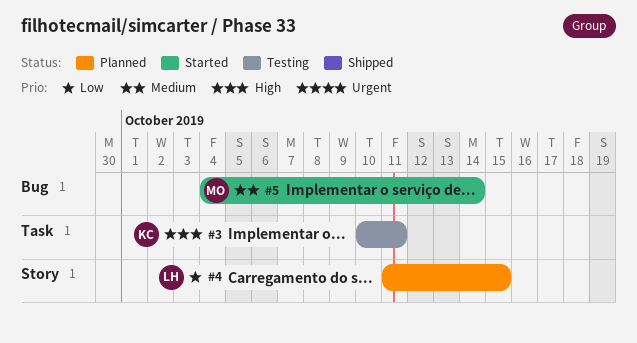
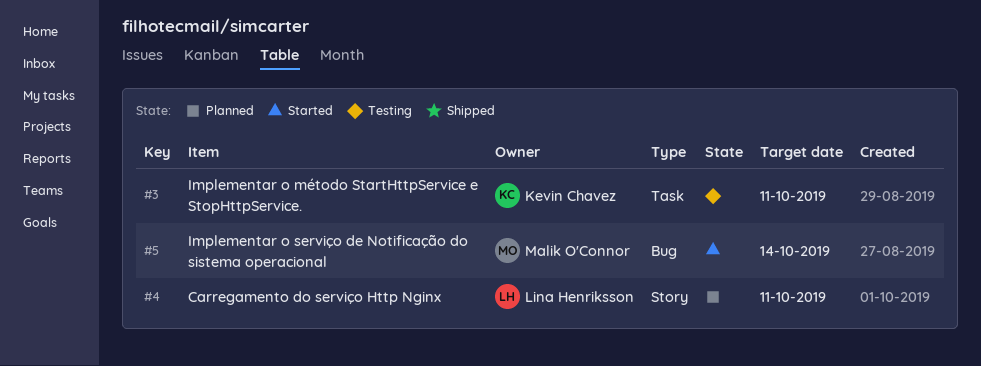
#4, due: Oct 15 -> Oct 11

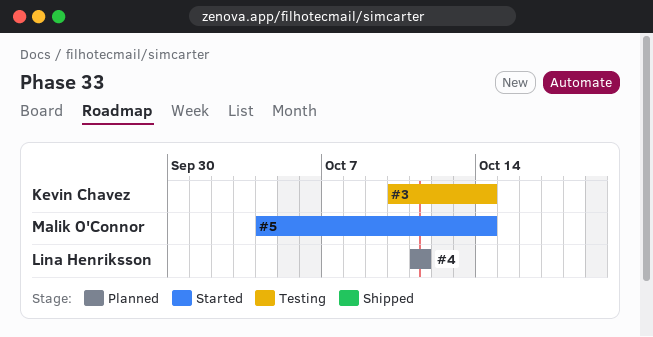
#3, due: Oct 11 -> Oct 14

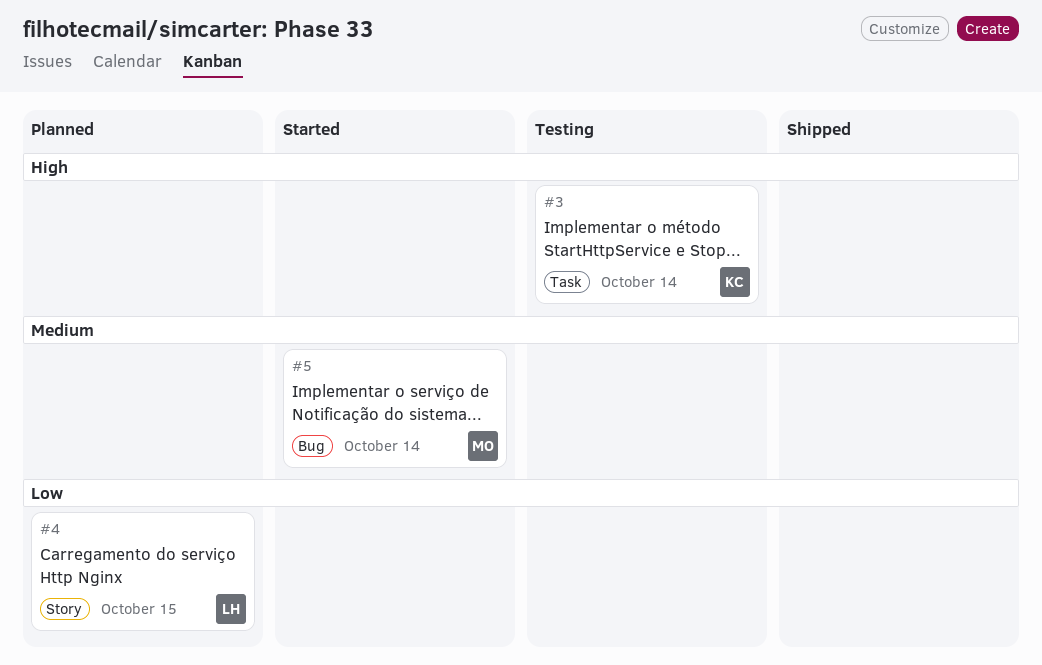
#4, due: Oct 11 -> Oct 15

